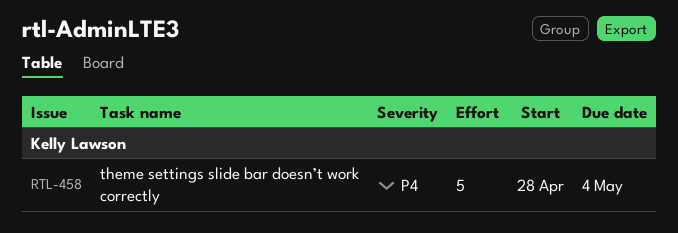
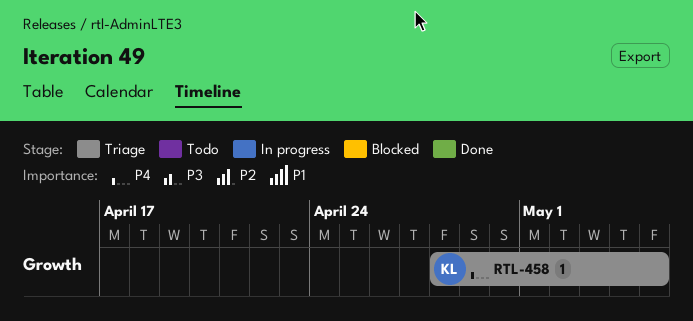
RTL-458, estimate: 5 -> 1
RTL-458, due: May 4 -> May 5

